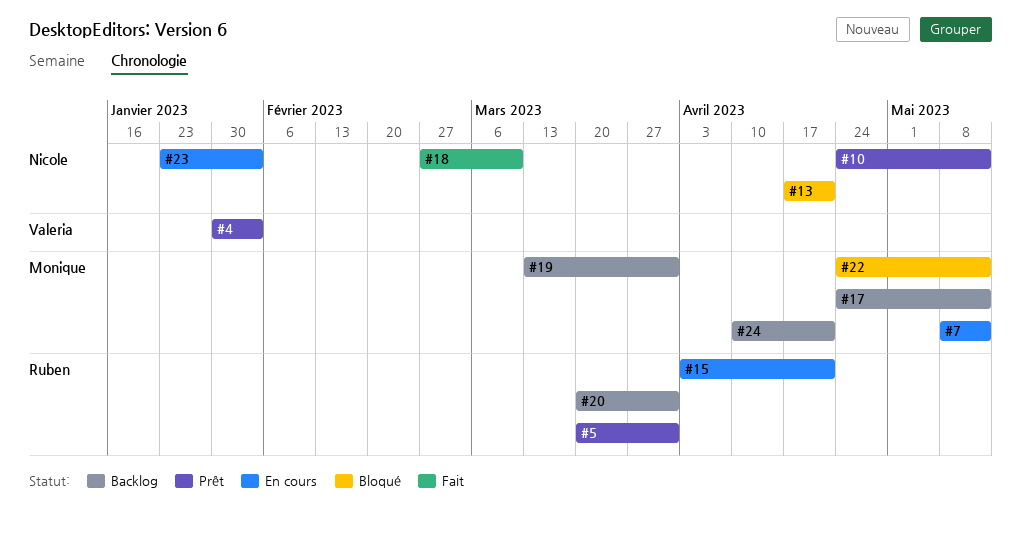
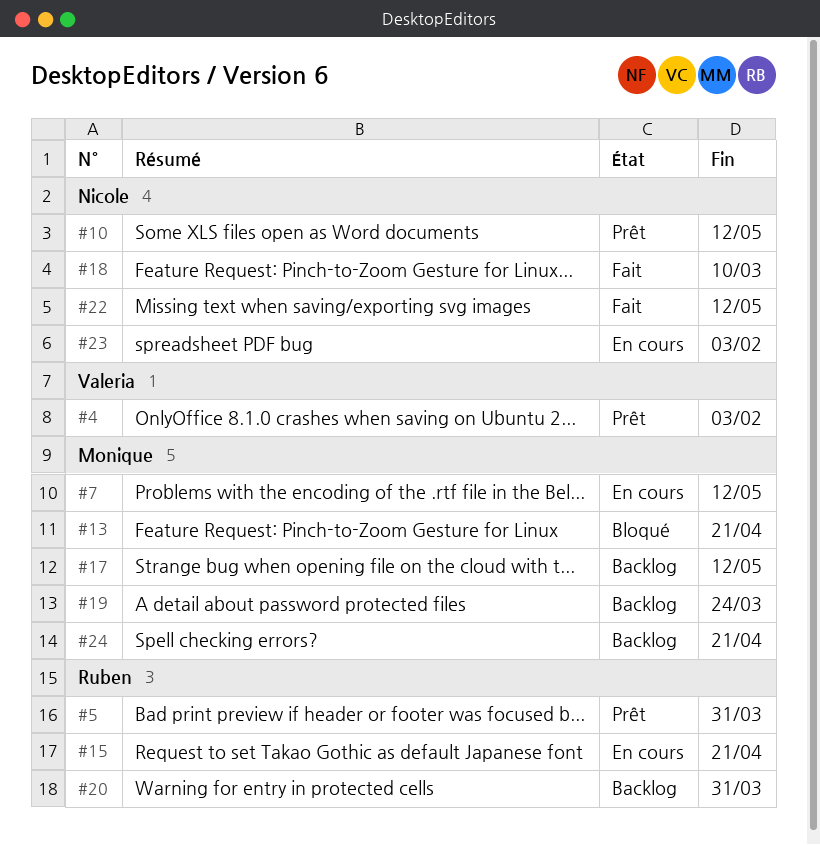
#13, owner: Nicole -> Monique
#19, due: Mar 31 -> Mar 24
#22, status: Bloqué -> Fait
#22, owner: Monique -> Nicole

